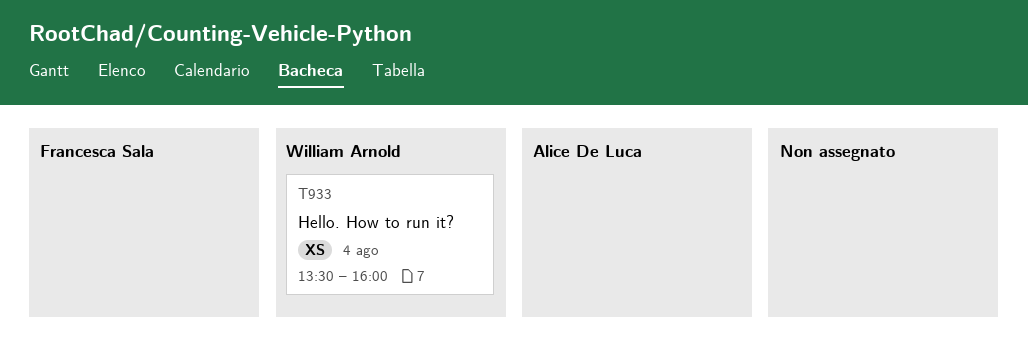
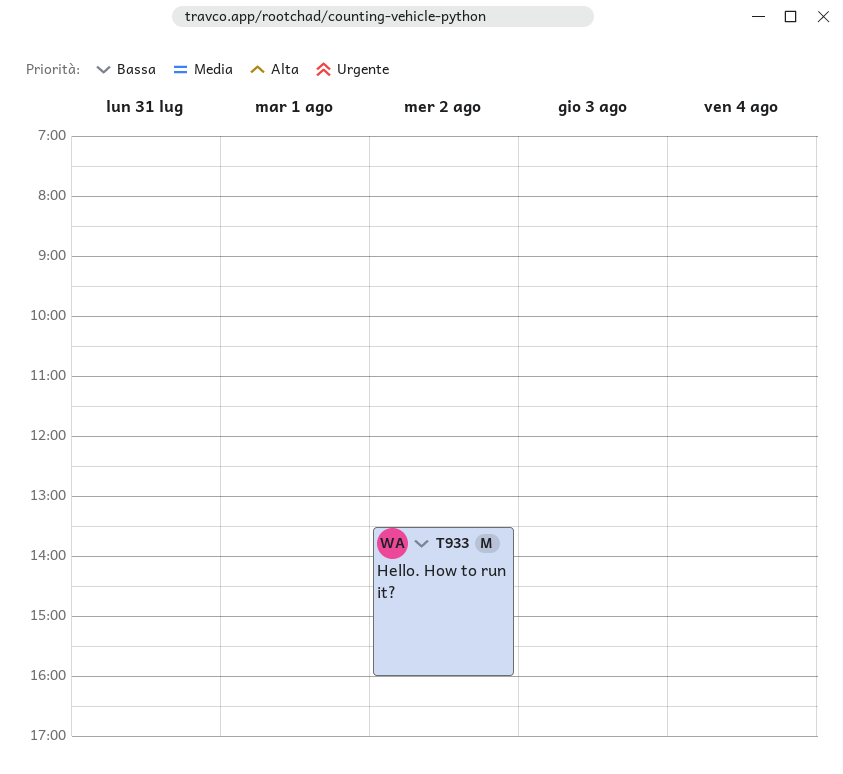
T933, estimate: XS -> M
T933, day: Aug 4 -> Aug 2

